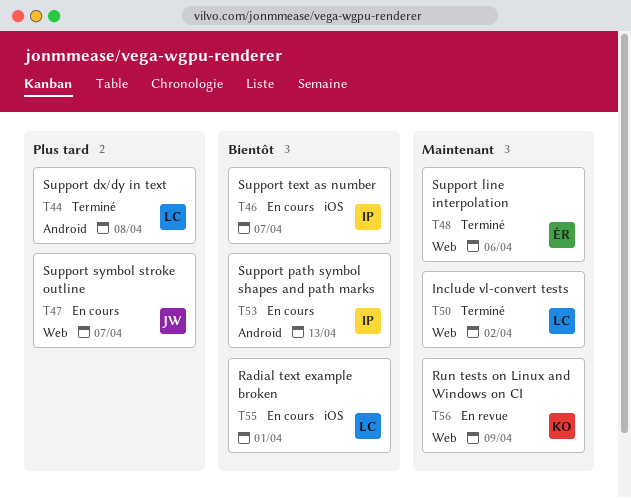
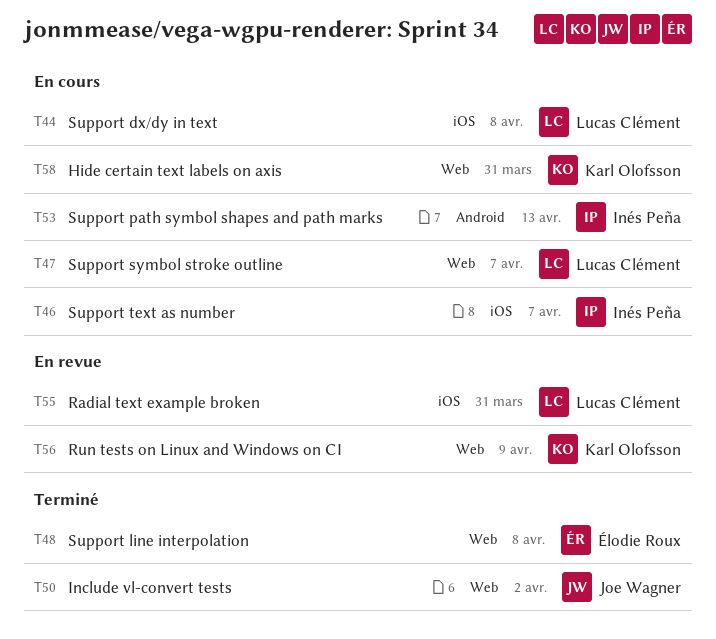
T44, status: Terminé -> En cours
T44, label: Android -> iOS
T47, owner: Joe Wagner -> Lucas Clément
T48, due: Apr 6 -> Apr 8
T50, owner: Lucas Clément -> Joe Wagner
T55, status: En cours -> En revue
T55, due: Apr 1 -> Mar 31
T58: none -> present

